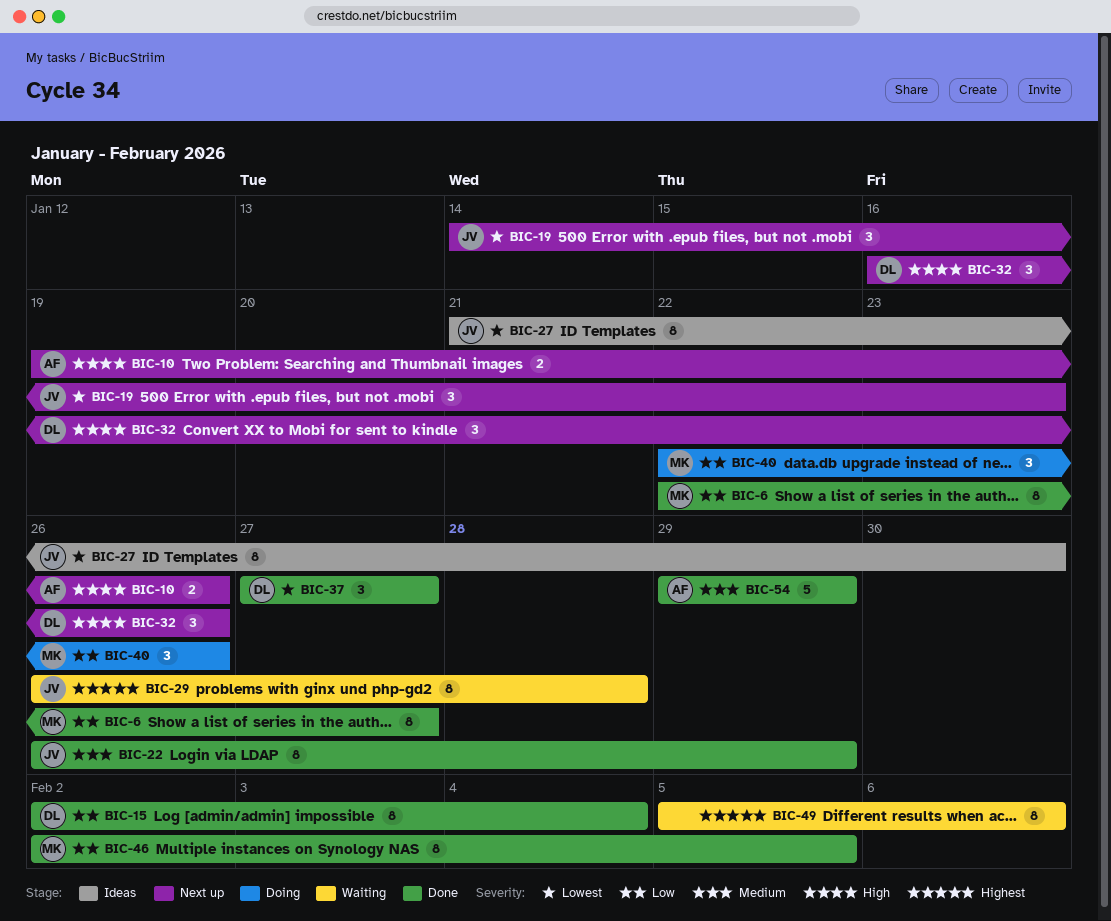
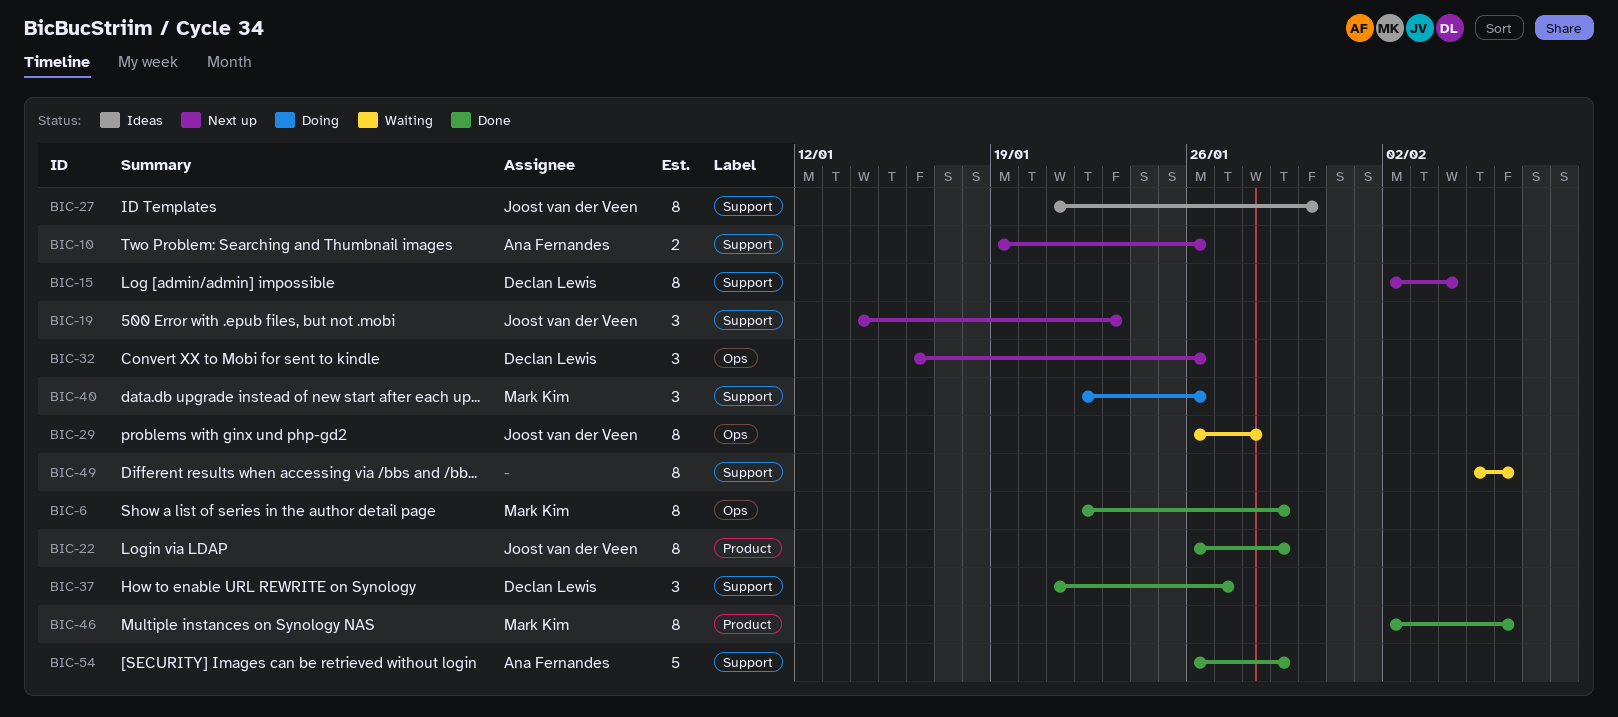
BIC-6, due: Jan 27 -> Jan 29
BIC-15, status: Done -> Next up
BIC-37, start: Jan 27 -> Jan 21
BIC-46, due: Feb 5 -> Feb 6
BIC-54, start: Jan 29 -> Jan 26

